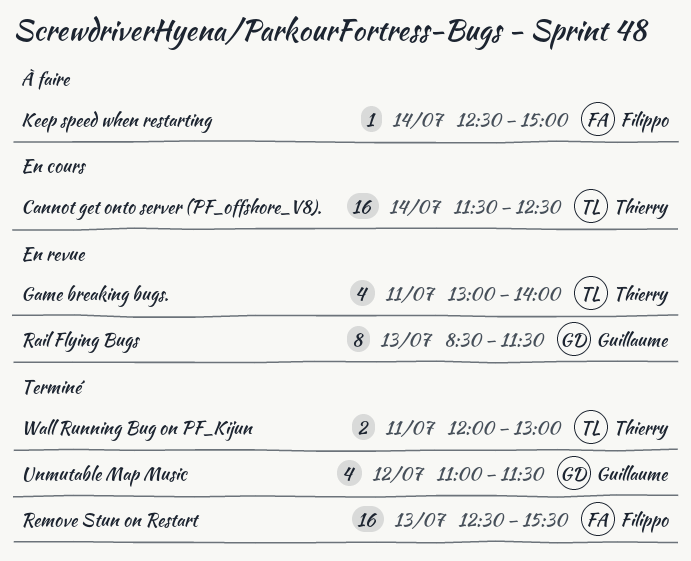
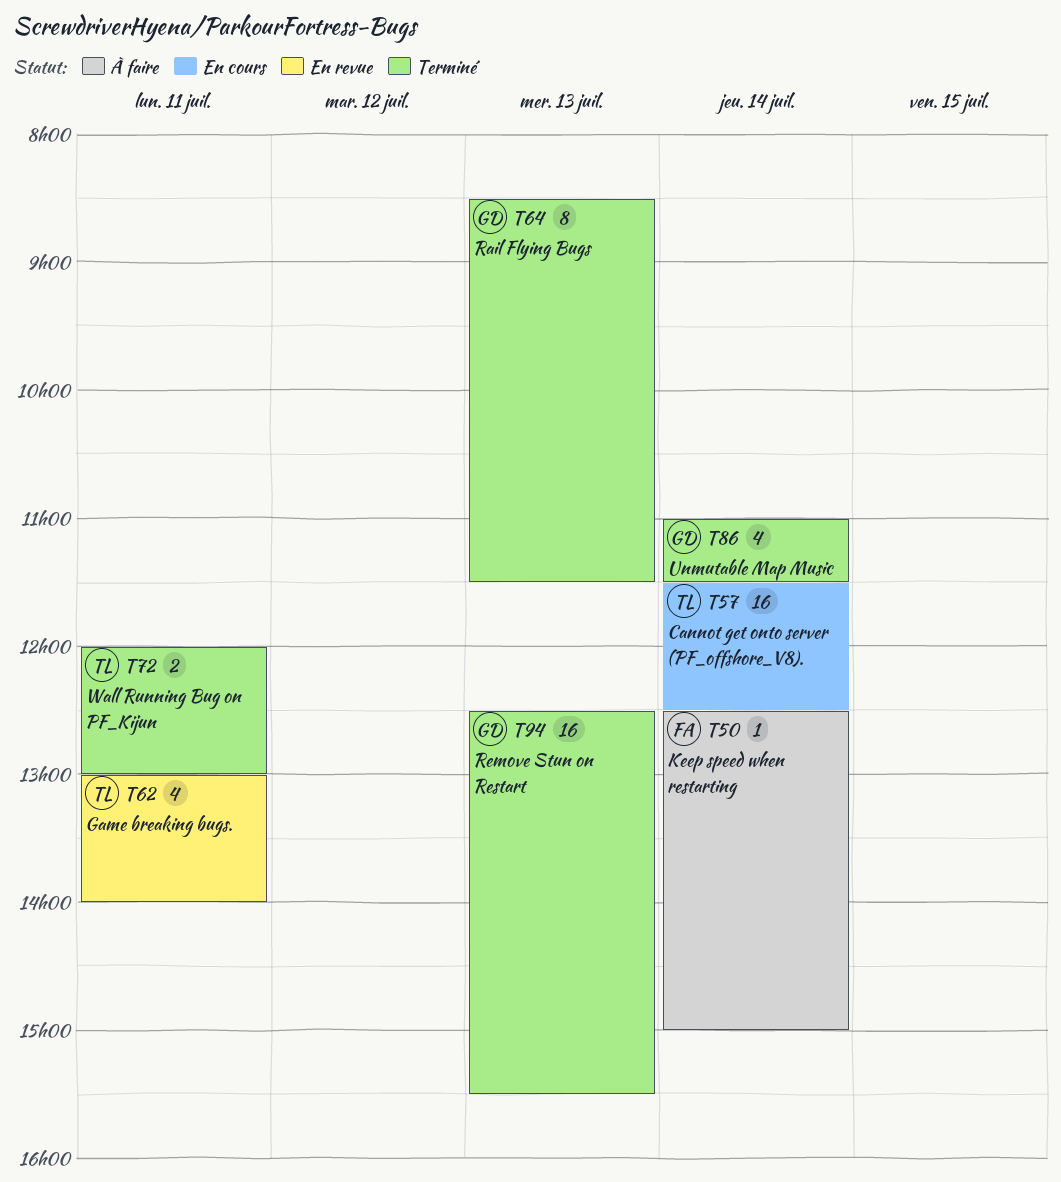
Rail Flying Bugs, status: En revue -> Terminé
Remove Stun on Restart, owner: Filippo -> Guillaume
Unmutable Map Music, day: Jul 12 -> Jul 14

